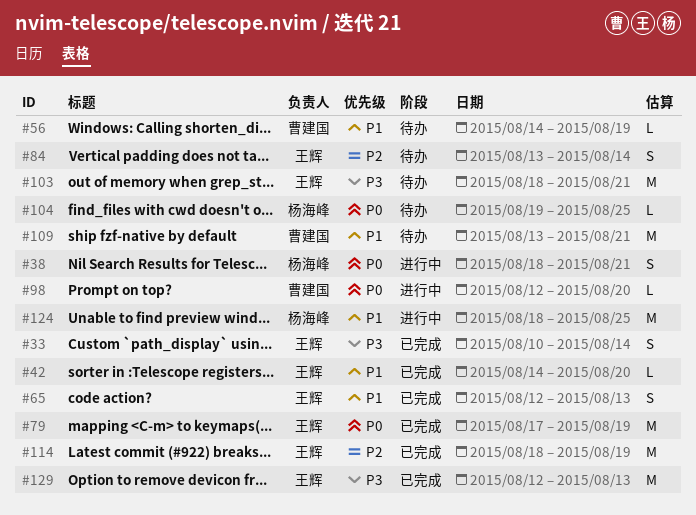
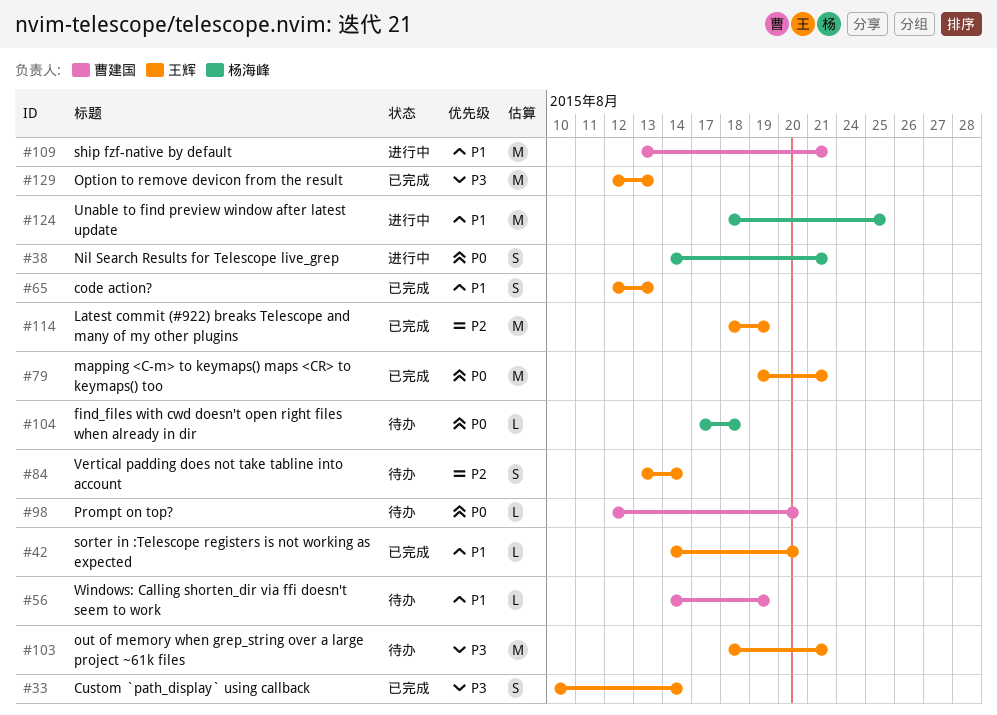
#38, start: Aug 18 -> Aug 14
#79, start: Aug 17 -> Aug 19
#79, due: Aug 19 -> Aug 21
#98, status: 进行中 -> 待办
#104, start: Aug 19 -> Aug 17
#104, due: Aug 25 -> Aug 18
#109, status: 待办 -> 进行中

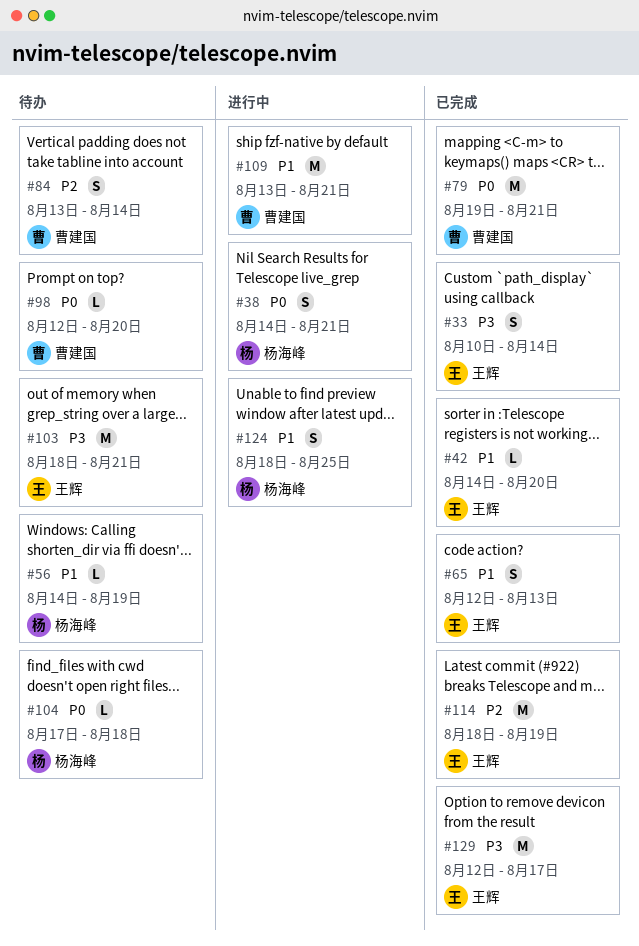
#56, owner: 曹建国 -> 杨海峰
#79, owner: 王辉 -> 曹建国
#84, owner: 王辉 -> 曹建国
#124, estimate: M -> S
#129, due: Aug 13 -> Aug 17

